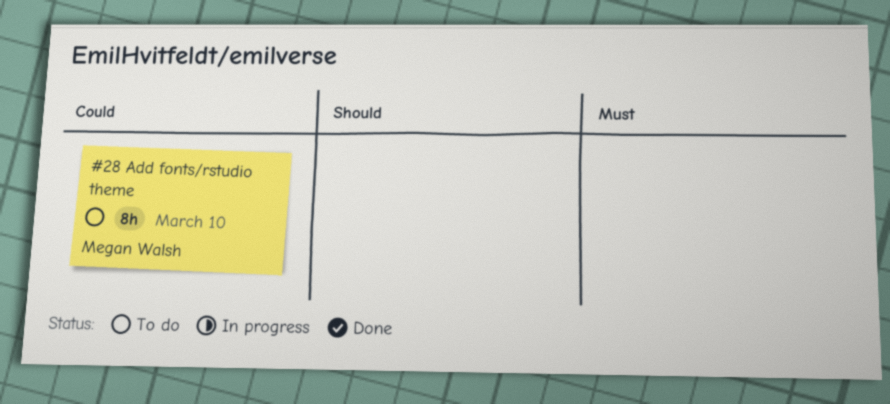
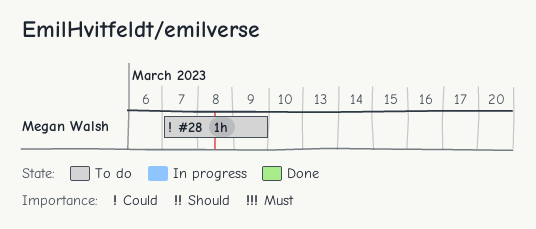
#28, estimate: 8h -> 1h
#28, due: Mar 10 -> Mar 9

